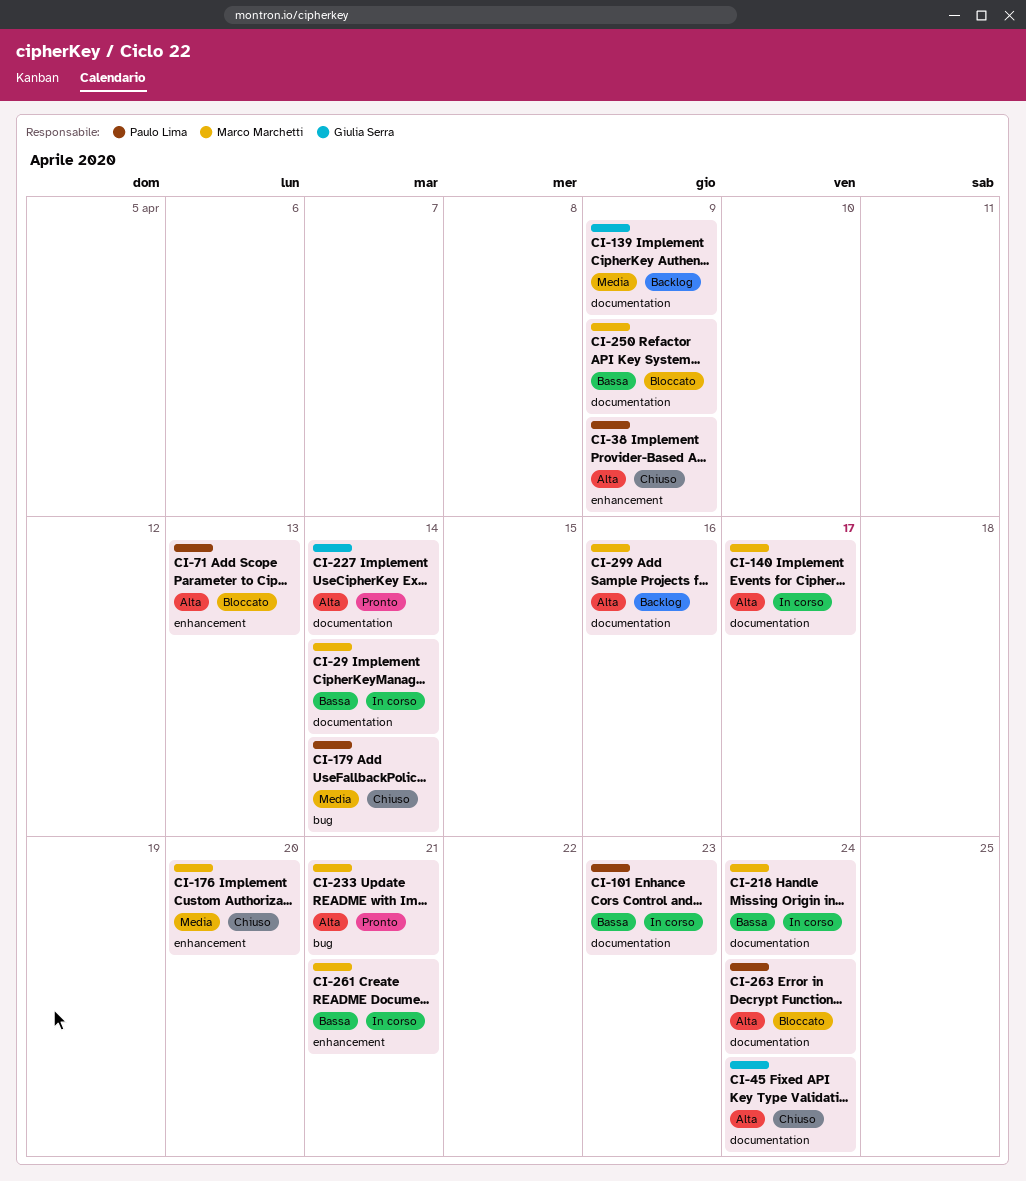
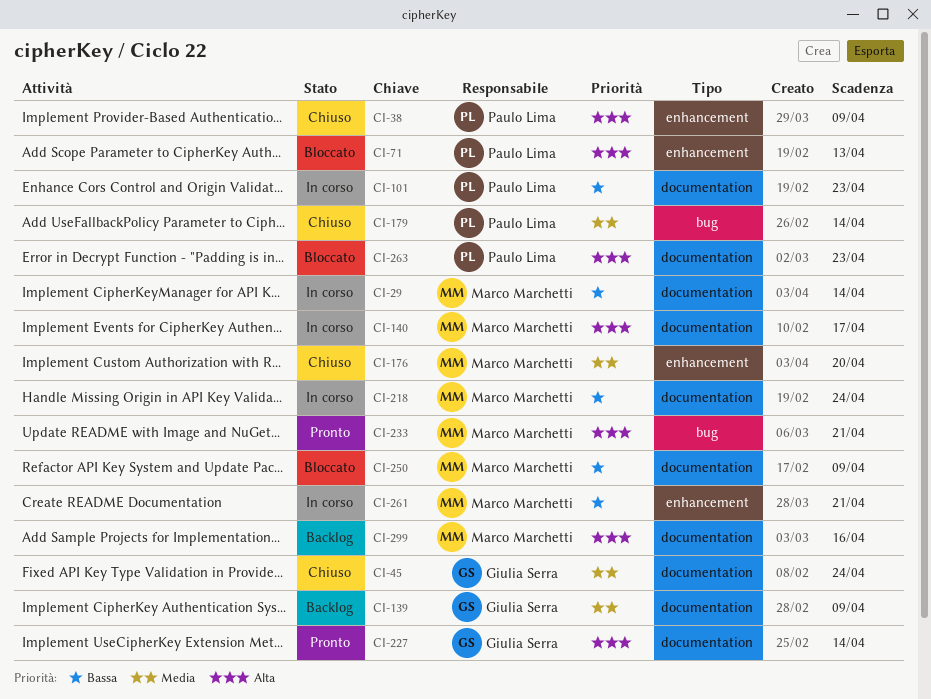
CI-45, priority: Alta -> Media
CI-263, due: Apr 24 -> Apr 23

